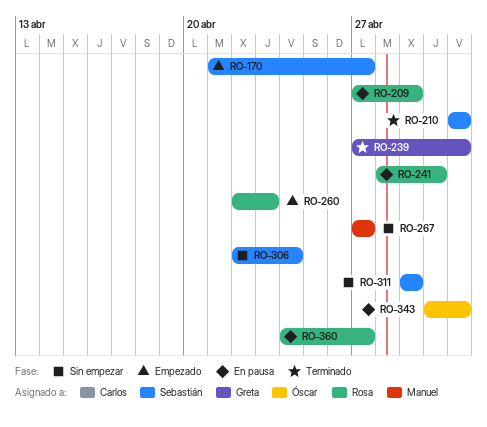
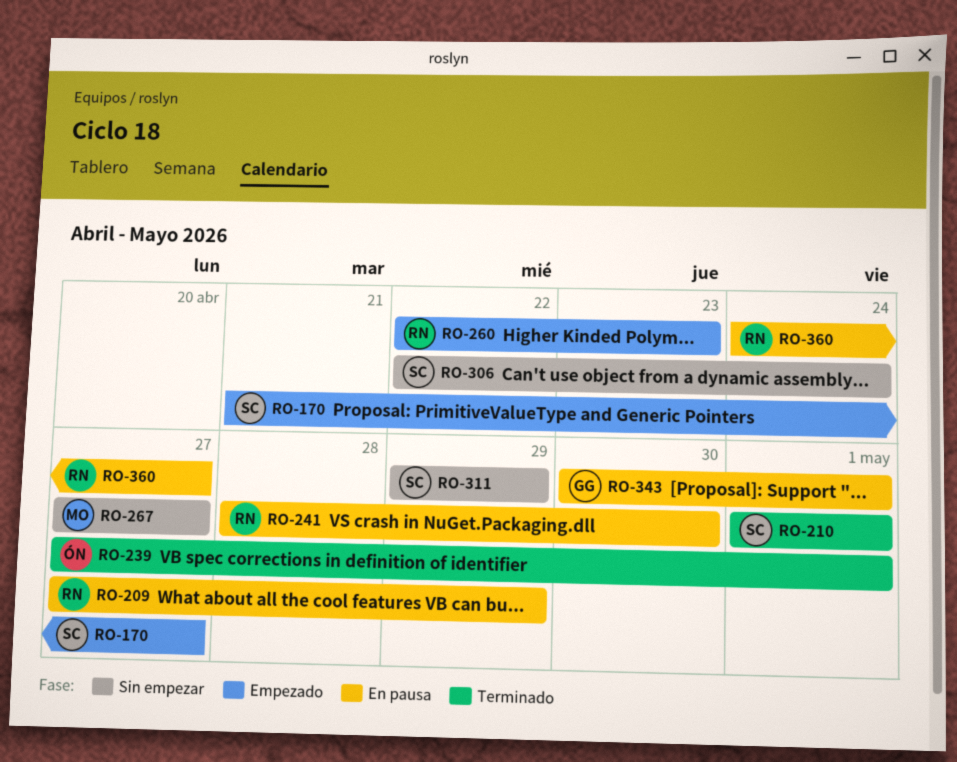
RO-239, owner: Greta -> Óscar
RO-343, owner: Óscar -> Greta

